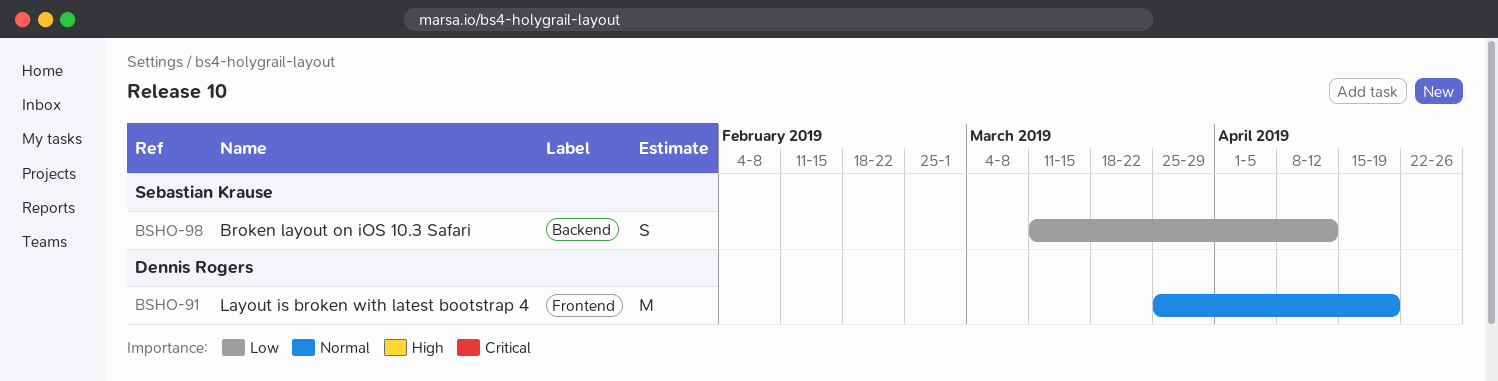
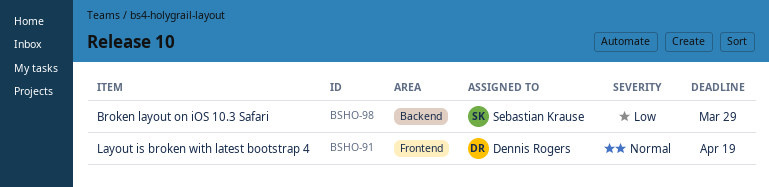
BSHO-98, due: Apr 12 -> Mar 29

